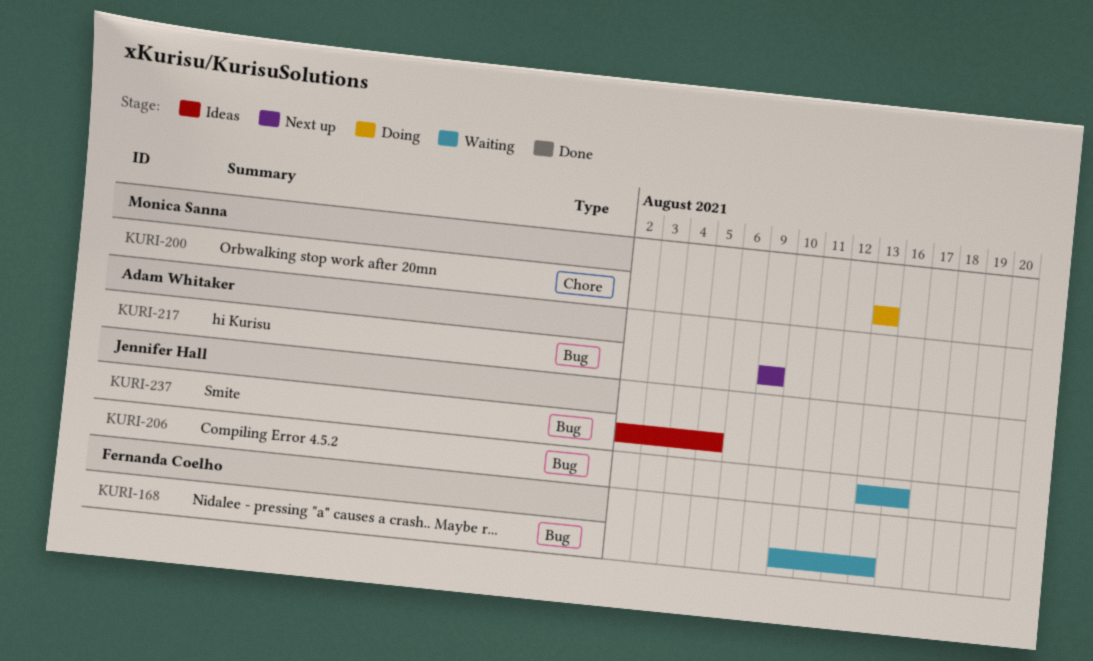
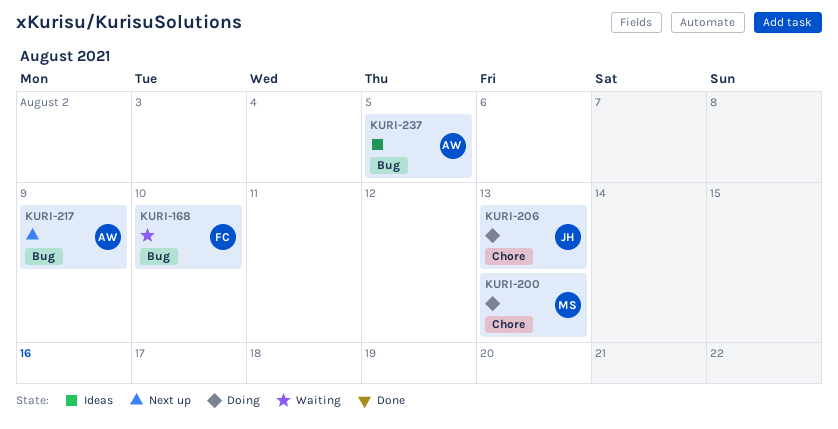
KURI-168, due: Aug 13 -> Aug 10
KURI-206, status: Waiting -> Doing
KURI-206, label: Bug -> Chore
KURI-206, due: Aug 16 -> Aug 13
KURI-237, owner: Jennifer Hall -> Adam Whitaker

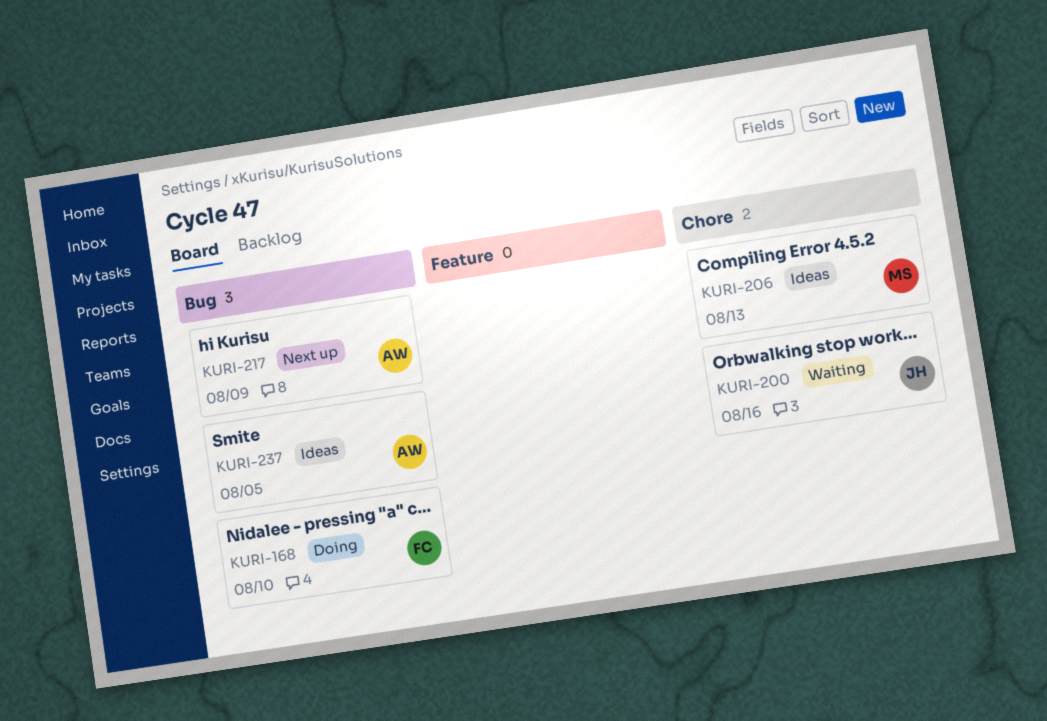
KURI-168, status: Waiting -> Doing
KURI-200, status: Doing -> Waiting
KURI-200, owner: MS -> JH
KURI-200, due: Aug 13 -> Aug 16
KURI-206, status: Doing -> Ideas
KURI-206, owner: JH -> MS

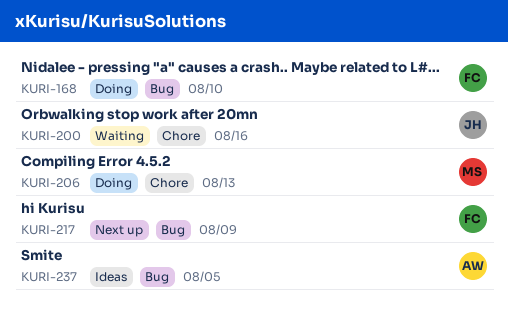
KURI-206, status: Ideas -> Doing
KURI-217, owner: AW -> FC

